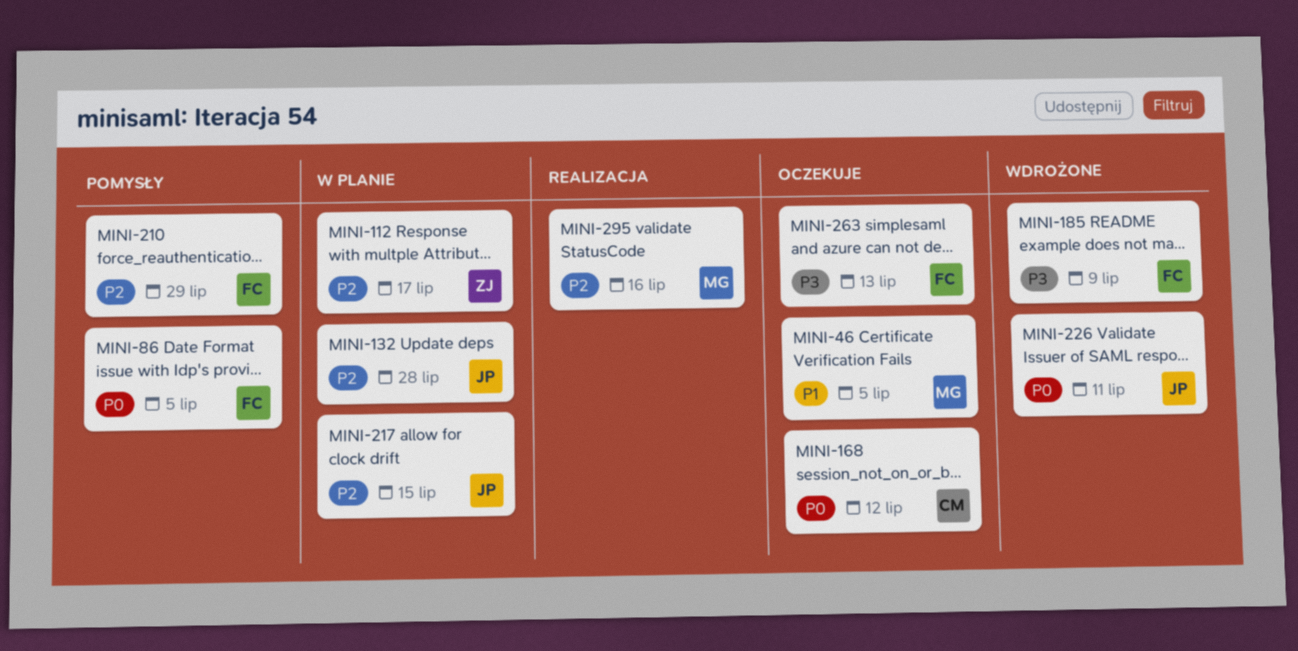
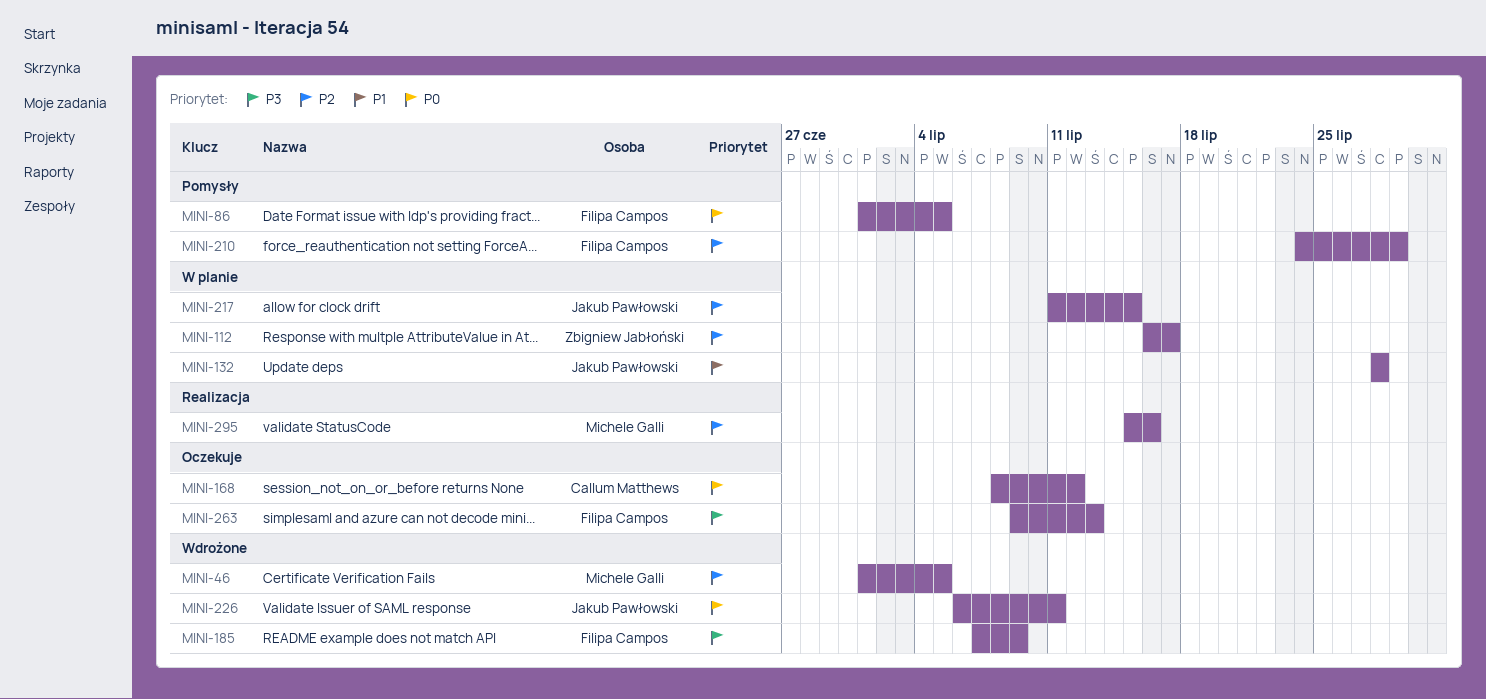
MINI-46, status: Oczekuje -> Wdrożone
MINI-46, priority: P1 -> P2
MINI-132, priority: P2 -> P1

